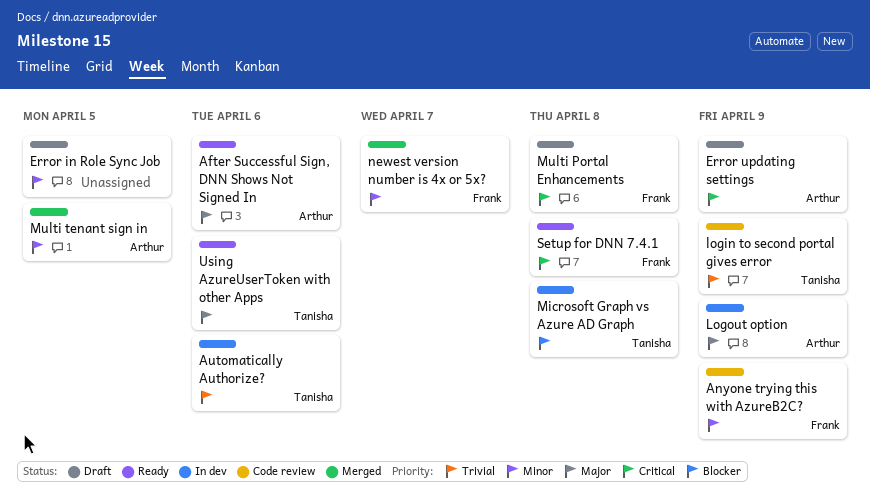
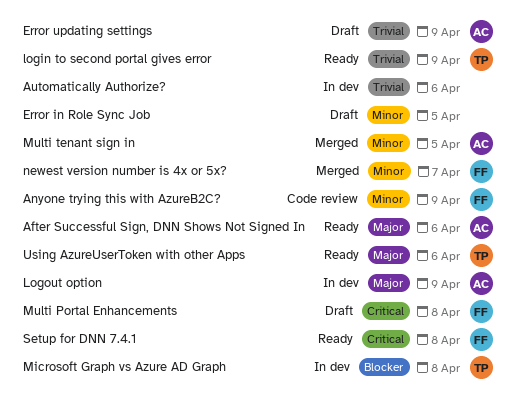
Automatically Authorize?, owner: Tanisha -> none
Error updating settings, priority: Critical -> Trivial
login to second portal gives error, status: Code review -> Ready

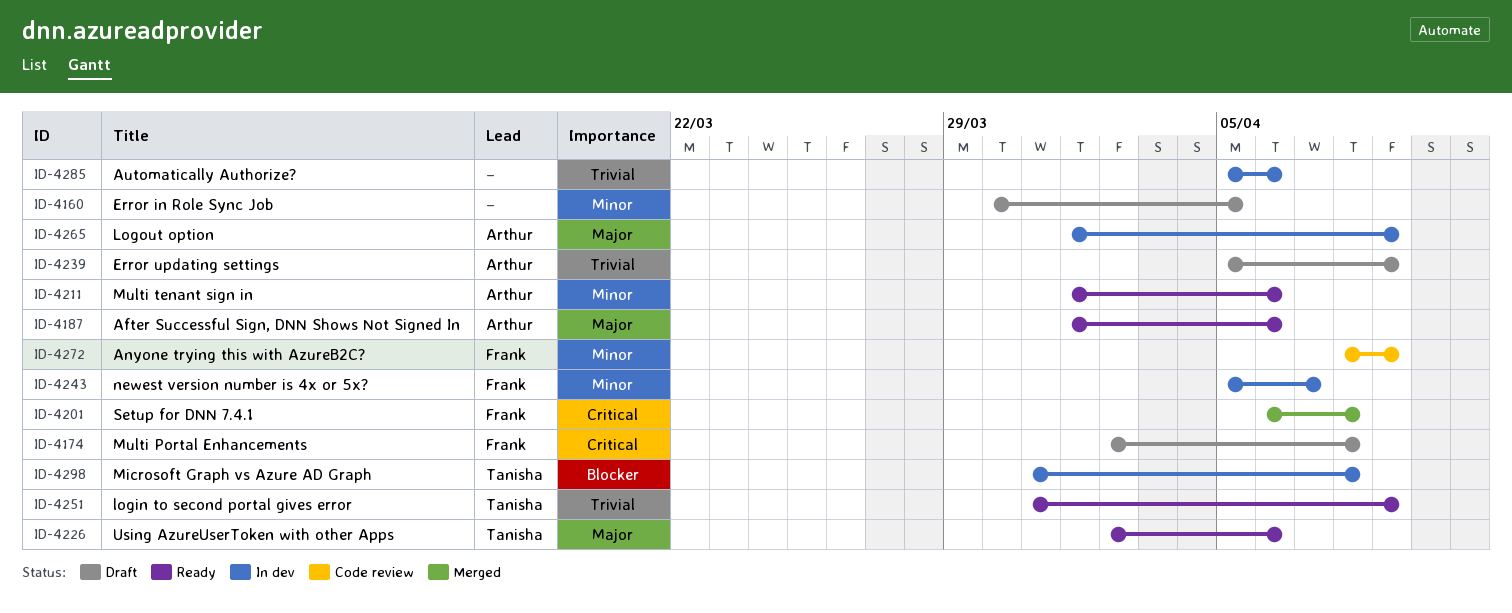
Multi tenant sign in, status: Merged -> Ready
Multi tenant sign in, due: Apr 5 -> Apr 6
newest version number is 4x or 5x?, status: Merged -> In dev
Setup for DNN 7.4.1, status: Ready -> Merged

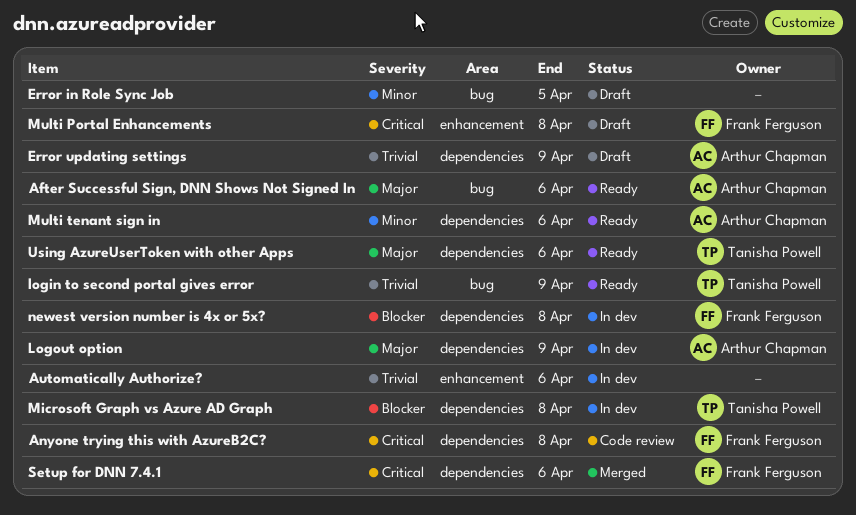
Anyone trying this with AzureB2C?, priority: Minor -> Critical
Anyone trying this with AzureB2C?, due: Apr 9 -> Apr 8
newest version number is 4x or 5x?, priority: Minor -> Blocker
newest version number is 4x or 5x?, due: Apr 7 -> Apr 8
Setup for DNN 7.4.1, due: Apr 8 -> Apr 6

